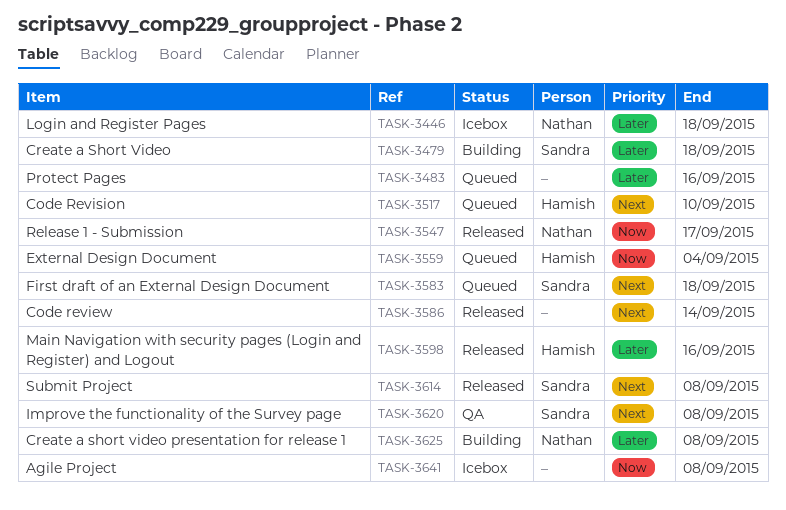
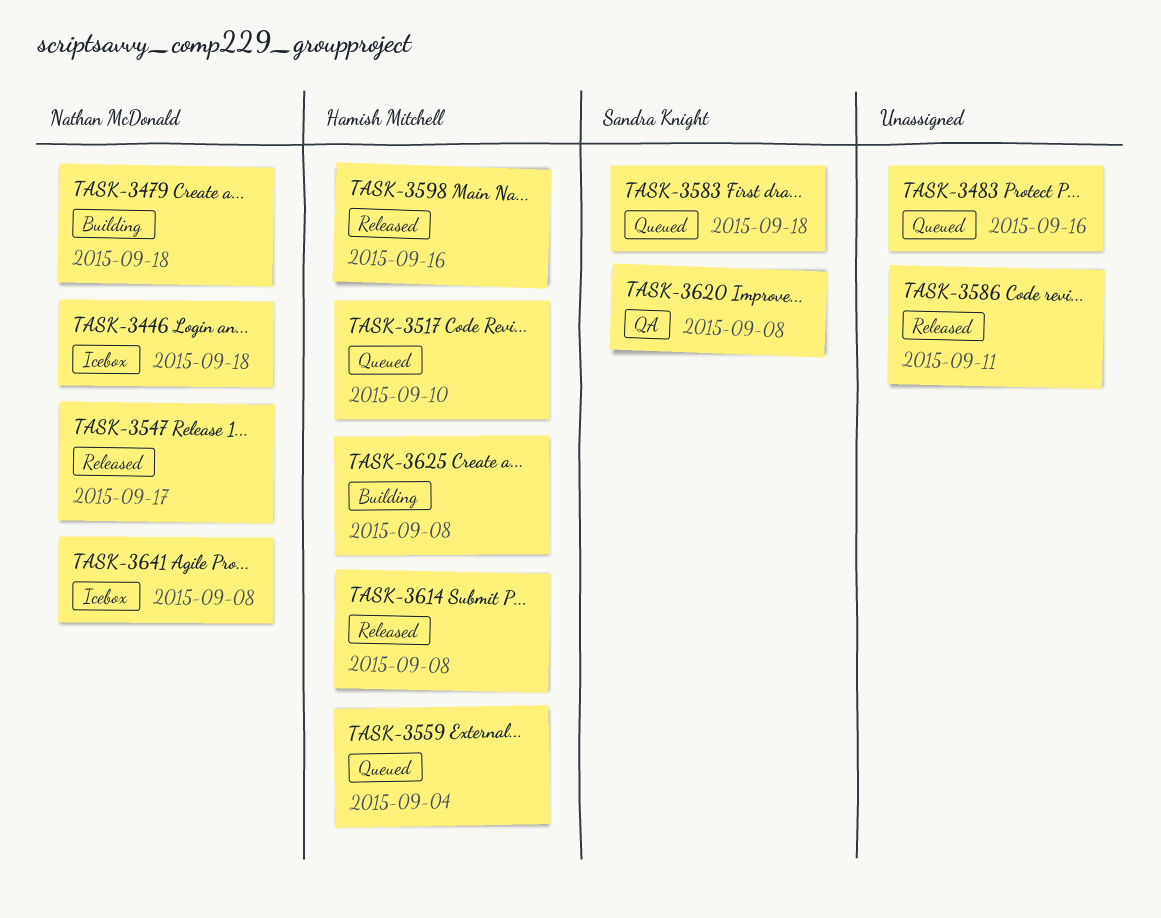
TASK-3479, owner: Sandra Knight -> Nathan McDonald
TASK-3586, due: Sep 14 -> Sep 11
TASK-3614, owner: Sandra Knight -> Hamish Mitchell
TASK-3625, owner: Nathan McDonald -> Hamish Mitchell
TASK-3641, owner: none -> Nathan McDonald

